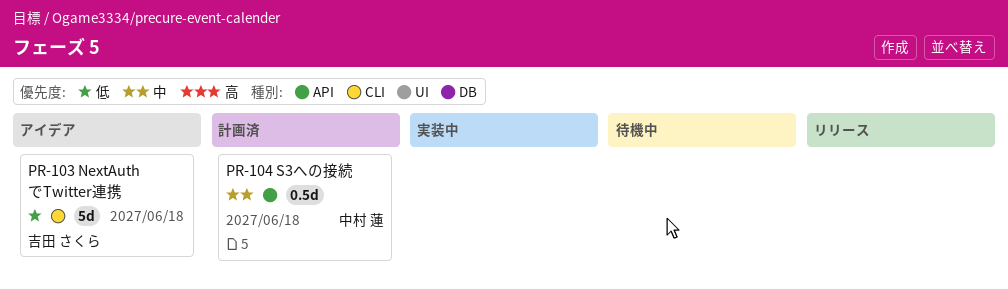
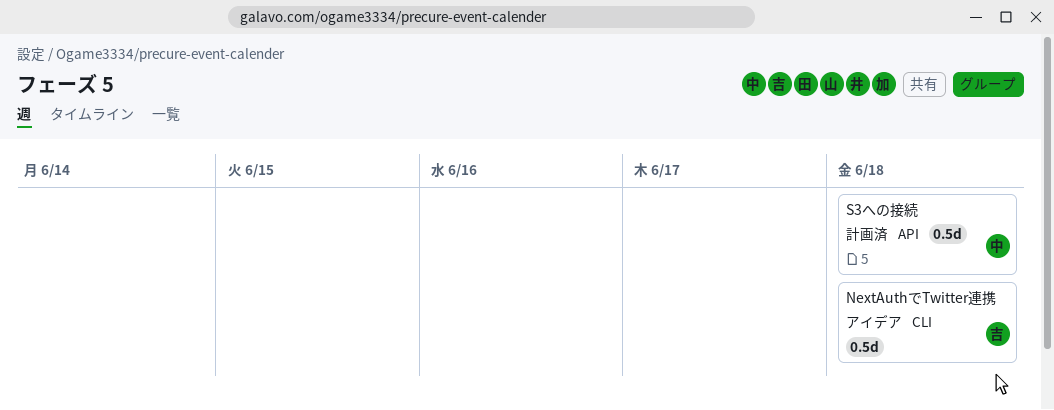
NextAuthでTwitter連携, estimate: 5d -> 0.5d

